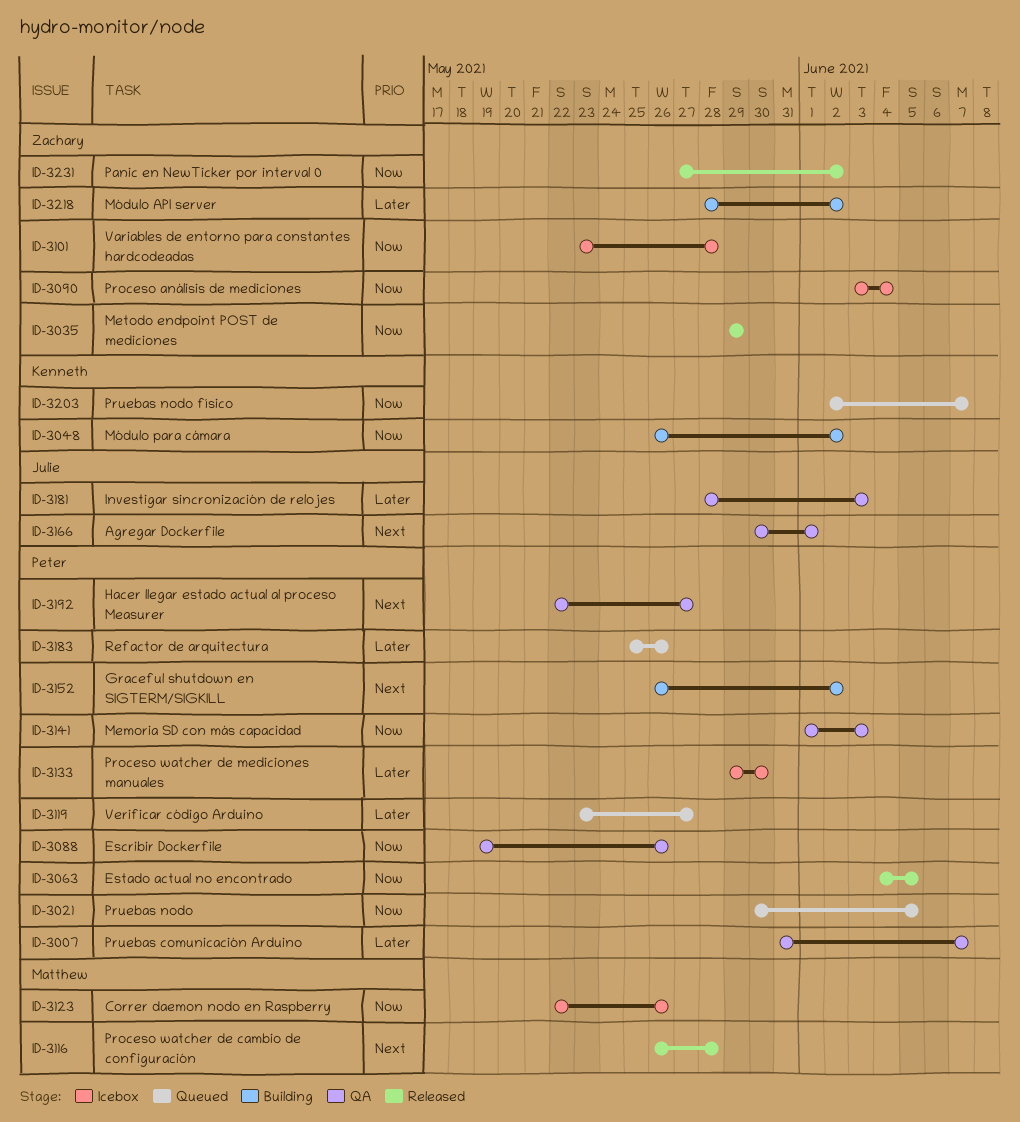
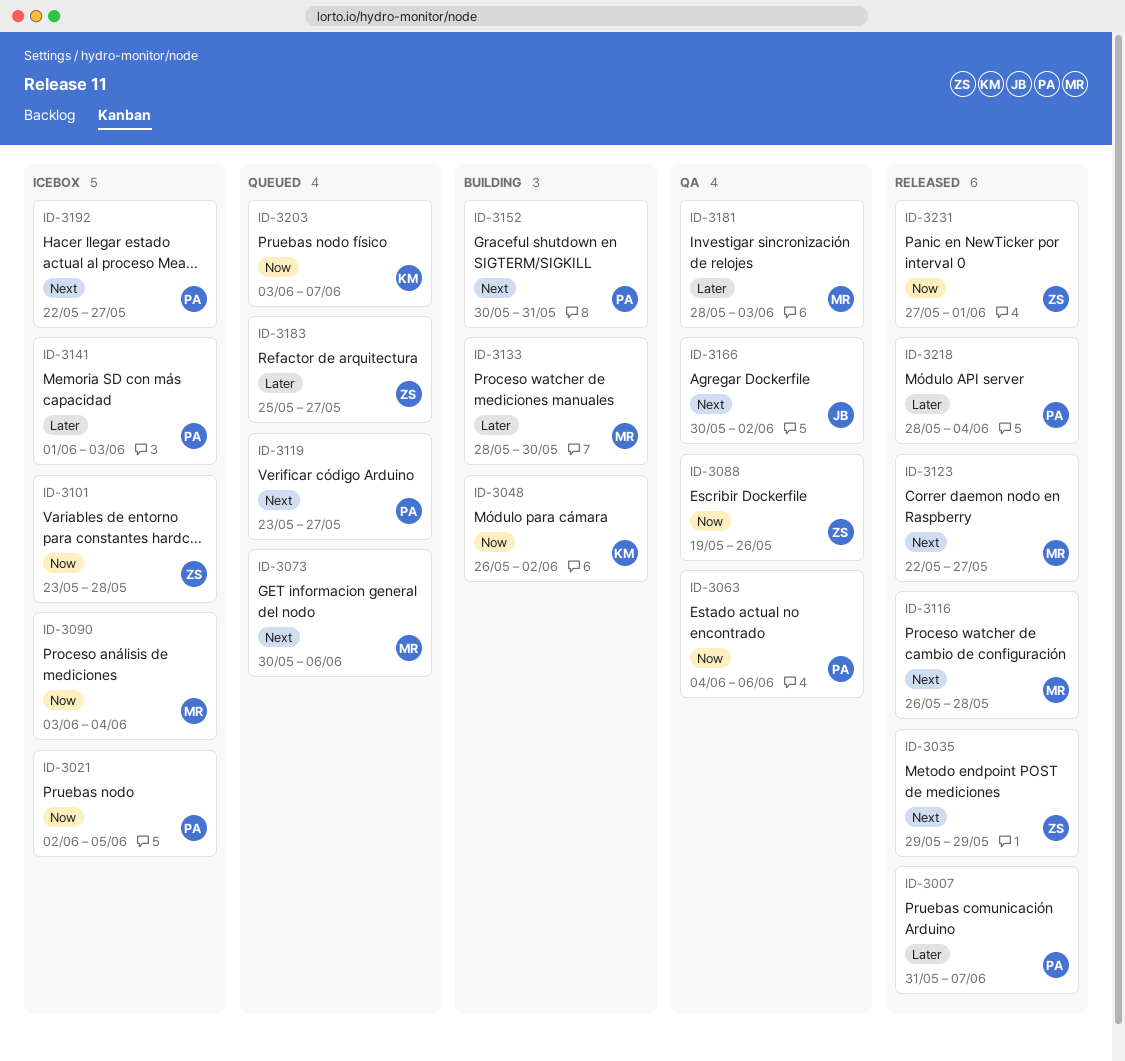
ID-3007, status: QA -> Released
ID-3021, status: Queued -> Icebox
ID-3021, start: May 30 -> Jun 2
ID-3035, priority: Now -> Next
ID-3063, status: Released -> QA
ID-3063, due: Jun 5 -> Jun 6
ID-3073: none -> present
ID-3088, owner: Peter -> Zachary
ID-3090, owner: Zachary -> Matthew
ID-3119, priority: Later -> Next
ID-3123, status: Icebox -> Released
ID-3123, priority: Now -> Next
ID-3123, due: May 26 -> May 27
ID-3133, status: Icebox -> Building
ID-3133, owner: Peter -> Matthew
ID-3133, start: May 29 -> May 28
ID-3141, status: QA -> Icebox
ID-3141, priority: Now -> Later
ID-3152, start: May 26 -> May 30
ID-3152, due: Jun 2 -> May 31
ID-3166, due: Jun 1 -> Jun 2
ID-3181, owner: Julie -> Matthew
ID-3183, owner: Peter -> Zachary
ID-3183, due: May 26 -> May 27
ID-3192, status: QA -> Icebox
ID-3203, start: Jun 2 -> Jun 3
ID-3218, status: Building -> Released
ID-3218, owner: Zachary -> Peter
ID-3218, due: Jun 2 -> Jun 4
ID-3231, due: Jun 2 -> Jun 1

